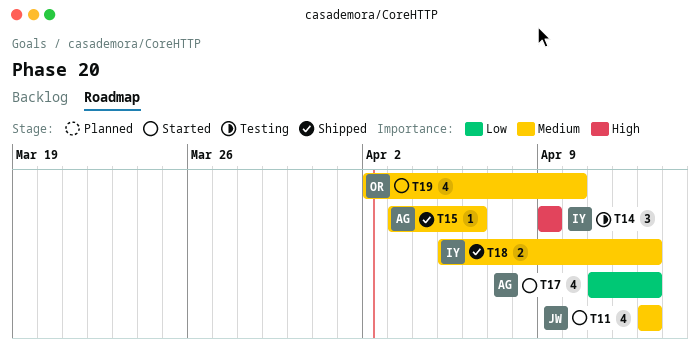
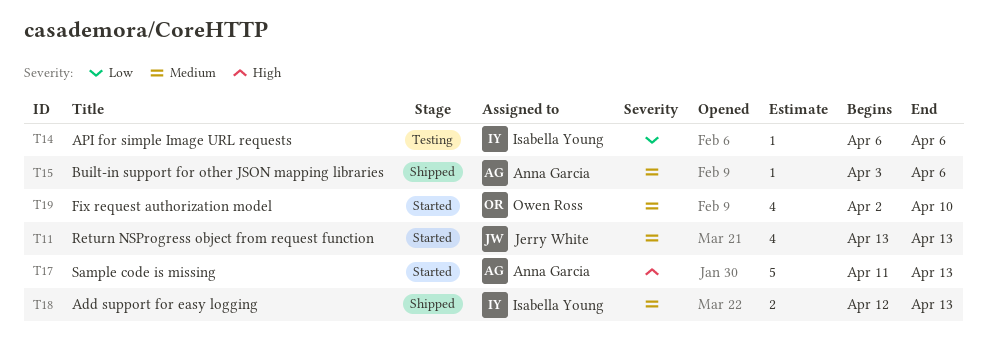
T14, priority: High -> Low
T14, estimate: 3 -> 1
T14, start: Apr 9 -> Apr 6
T14, due: Apr 9 -> Apr 6
T17, priority: Low -> High
T17, estimate: 4 -> 5
T18, start: Apr 5 -> Apr 12

